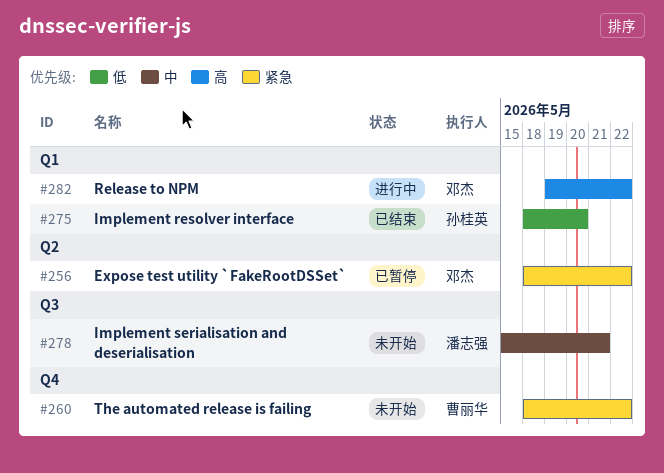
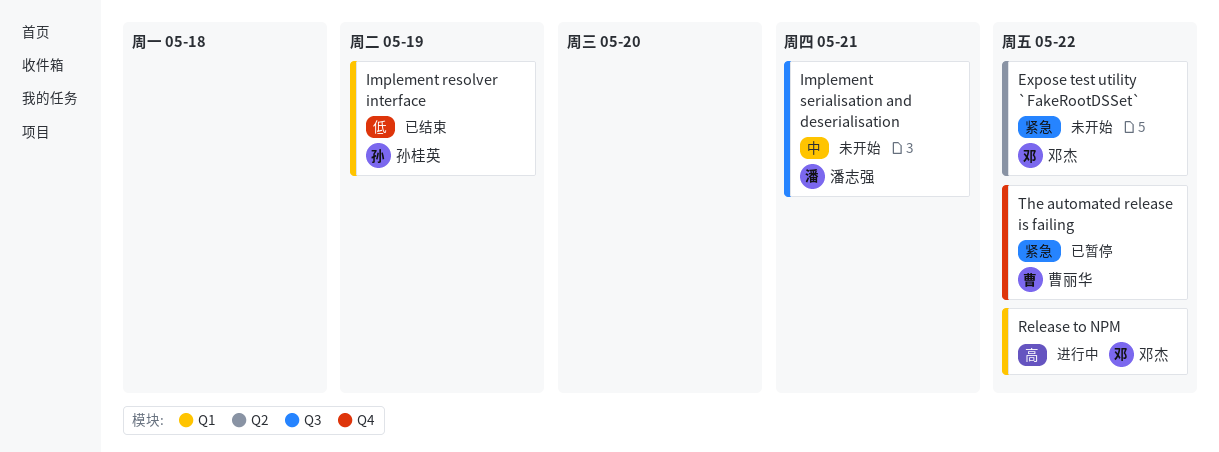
Expose test utility `FakeRootDSSet`, status: 已暂停 -> 未开始
Implement resolver interface, due: May 20 -> May 19
The automated release is failing, status: 未开始 -> 已暂停

